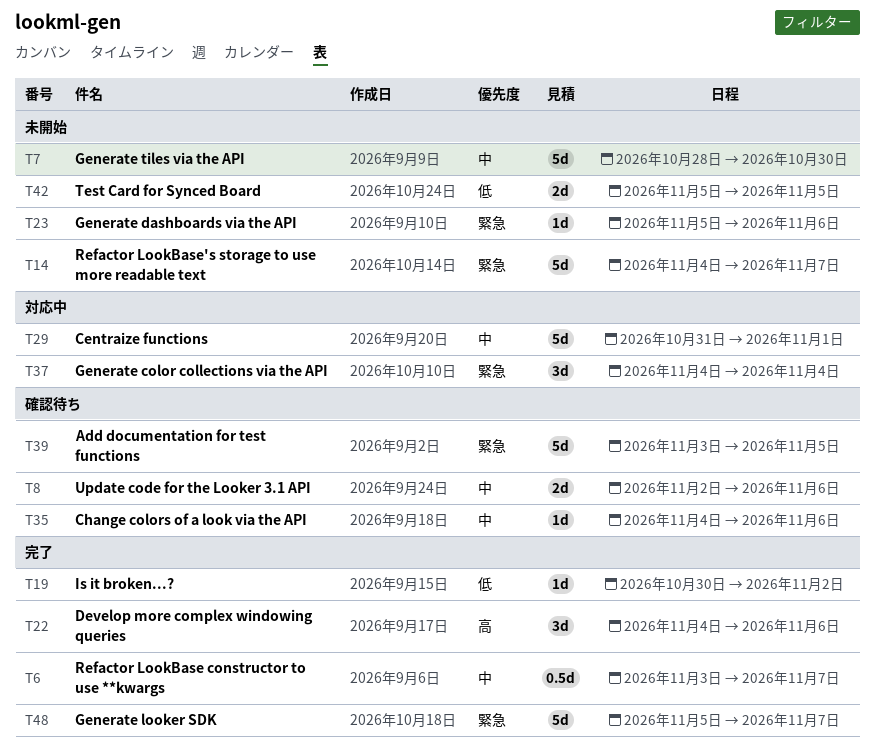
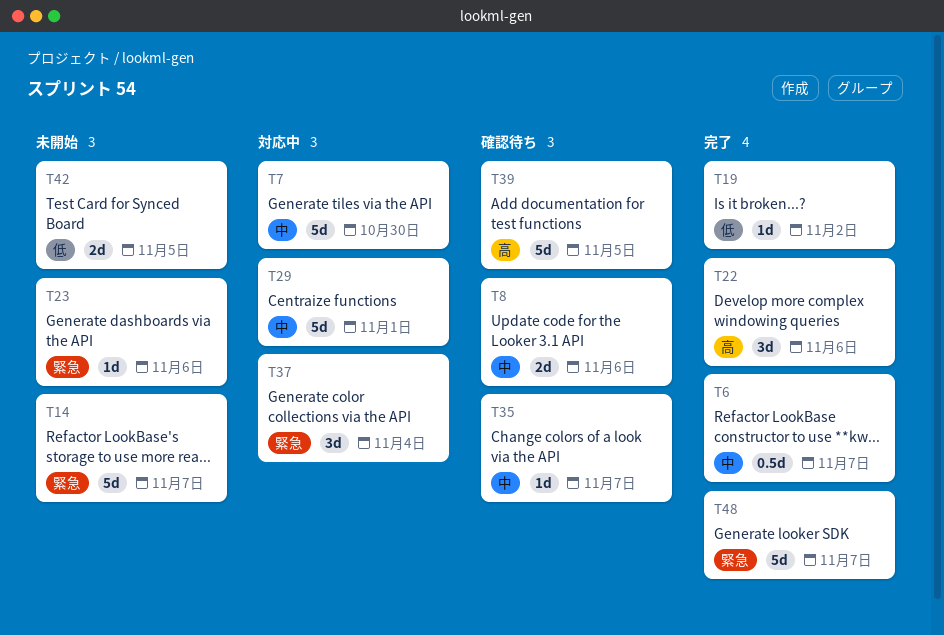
T7, status: 未開始 -> 対応中
T35, due: Nov 6 -> Nov 7
T39, priority: 緊急 -> 高

